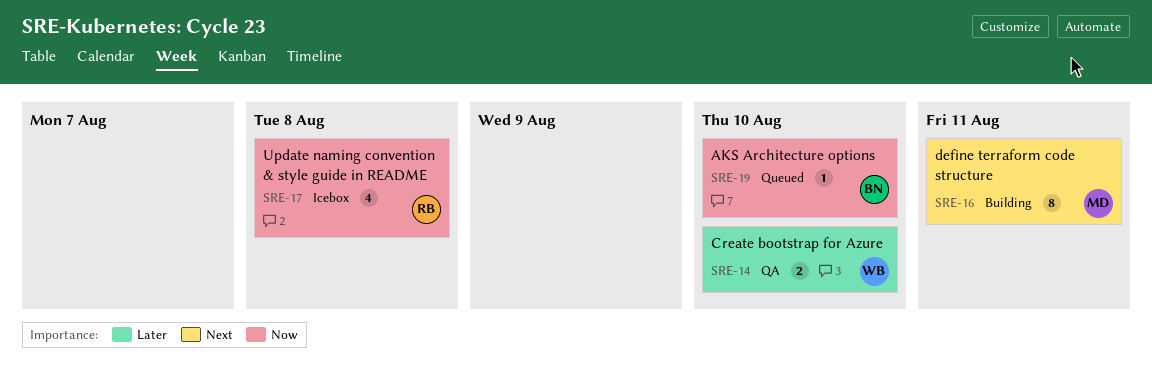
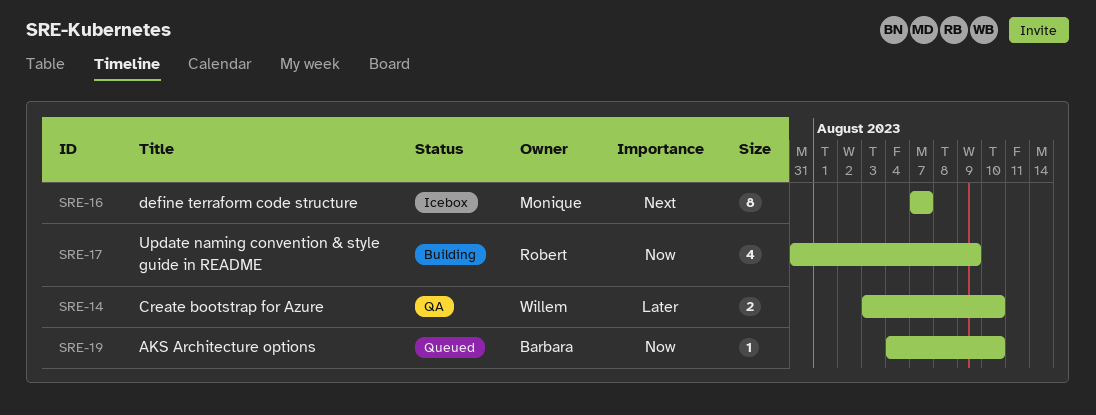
SRE-16, status: Building -> Icebox
SRE-16, due: Aug 11 -> Aug 7
SRE-17, status: Icebox -> Building
SRE-17, due: Aug 8 -> Aug 9

